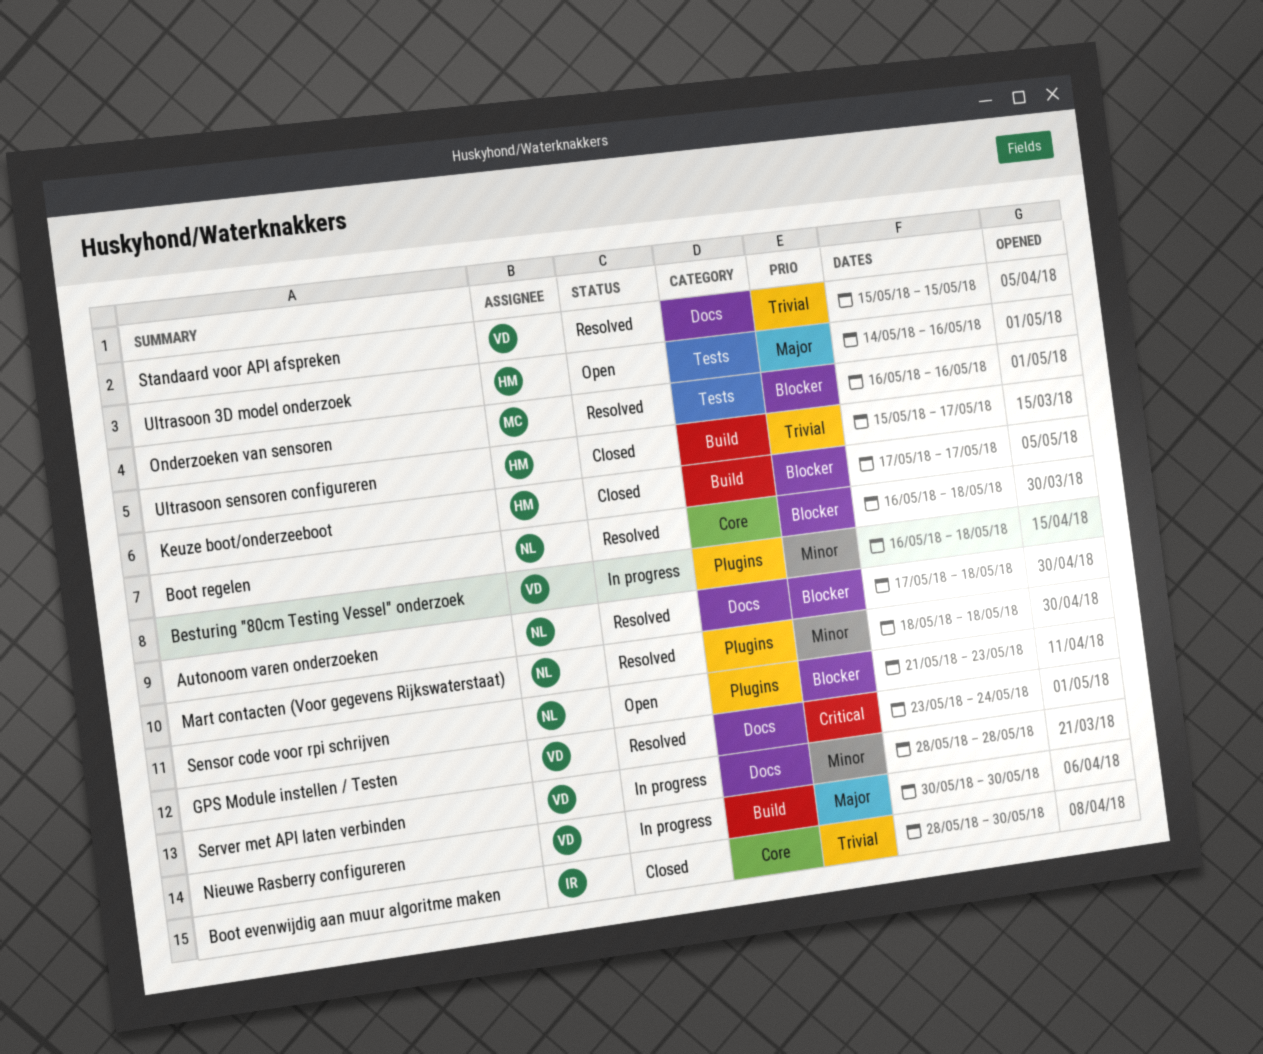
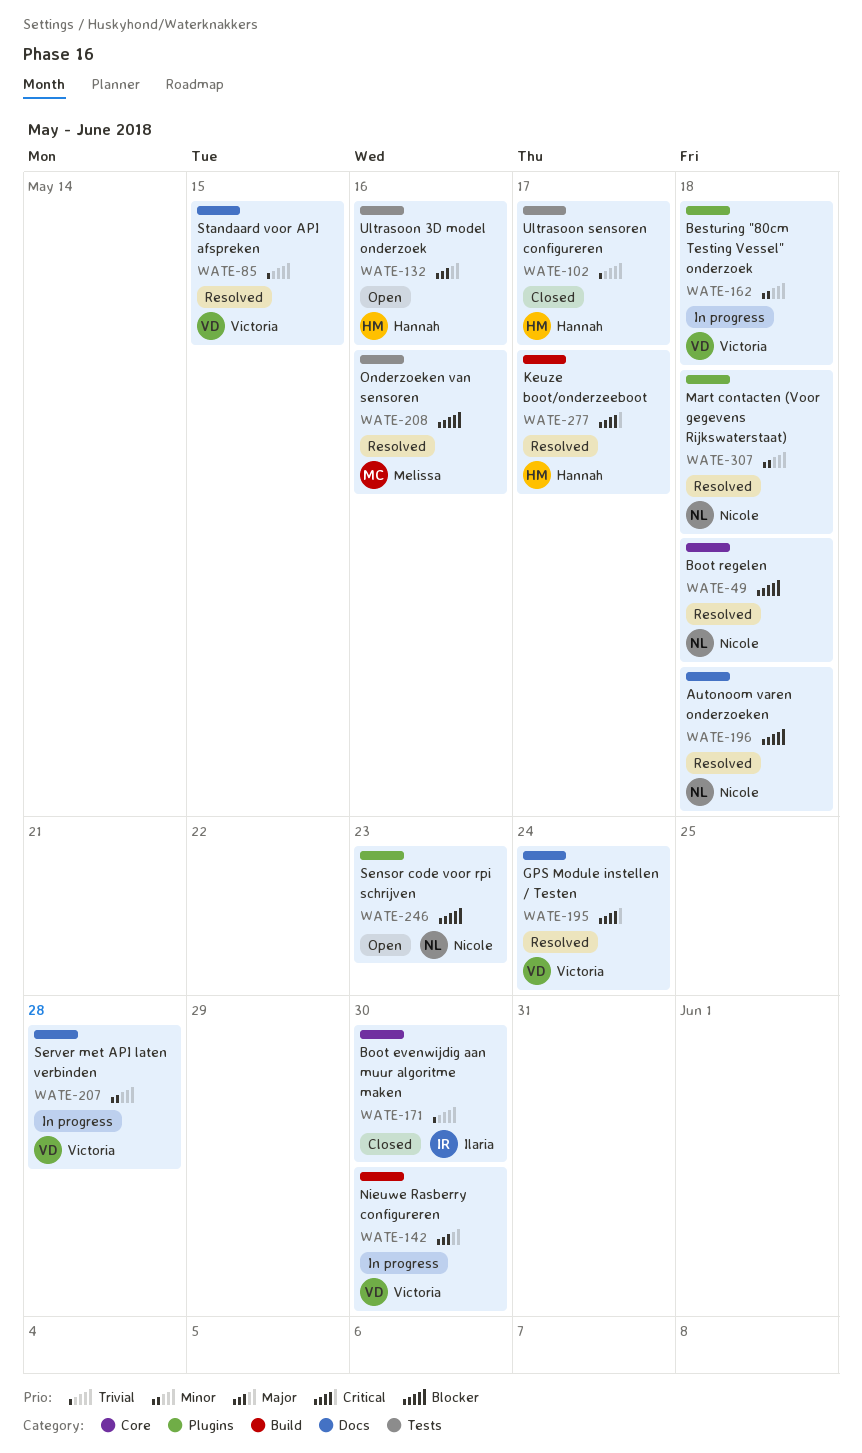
Keuze boot/onderzeeboot, status: Closed -> Resolved
Keuze boot/onderzeeboot, priority: Blocker -> Critical
Ultrasoon sensoren configureren, label: Build -> Tests

